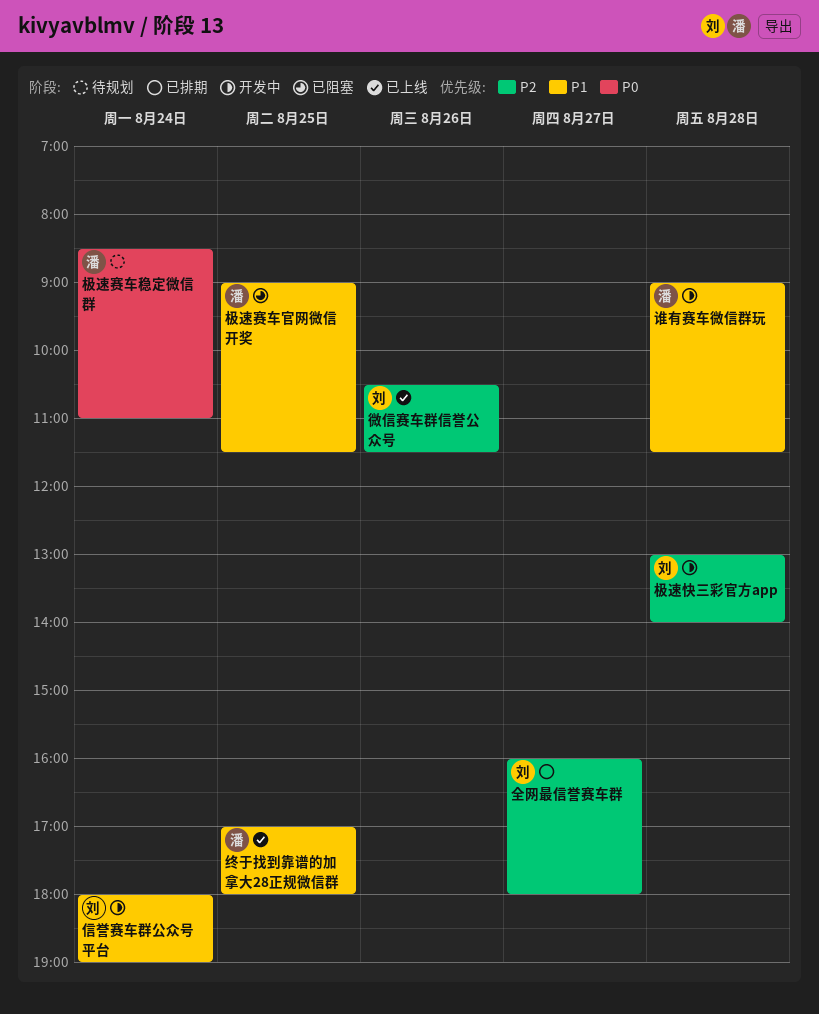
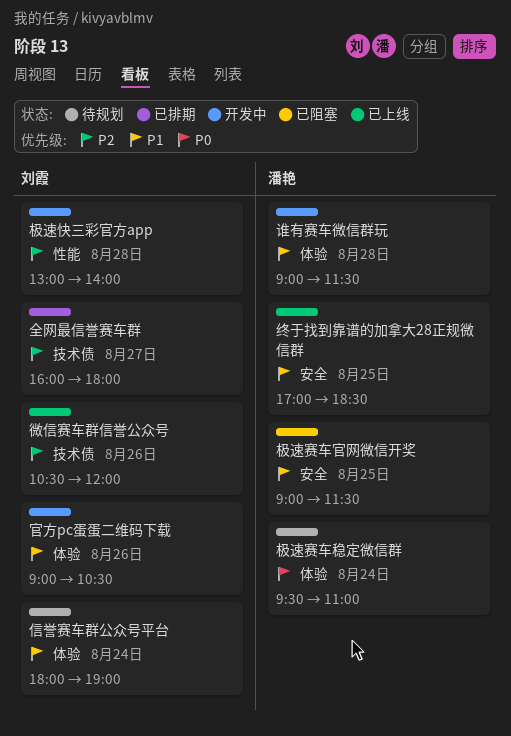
信誉赛车群公众号平台, status: 开发中 -> 待规划
官方pc蛋蛋二维码下载: none -> present
微信赛车群信誉公众号, ends: 11:30 -> 12:00
极速赛车稳定微信群, begins: 08:30 -> 09:30
终于找到靠谱的加拿大28正规微信群, ends: 18:00 -> 18:30

